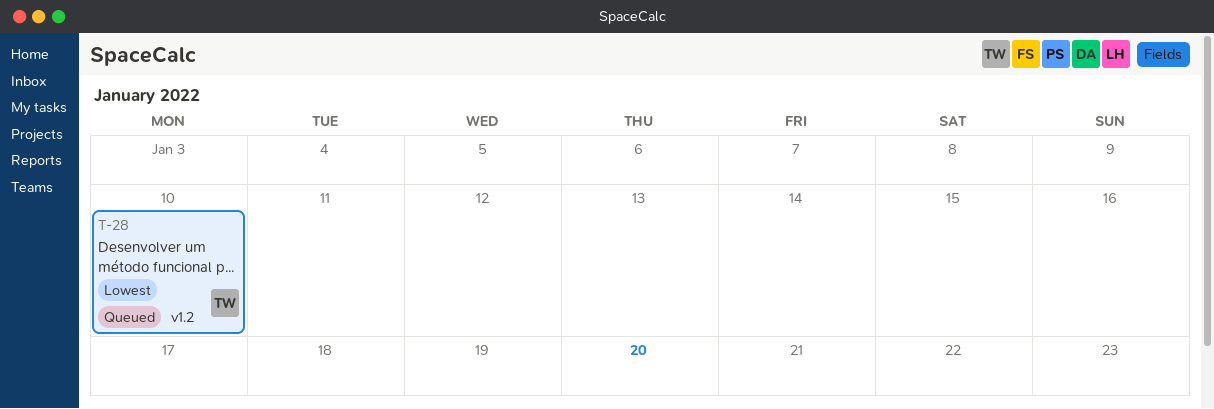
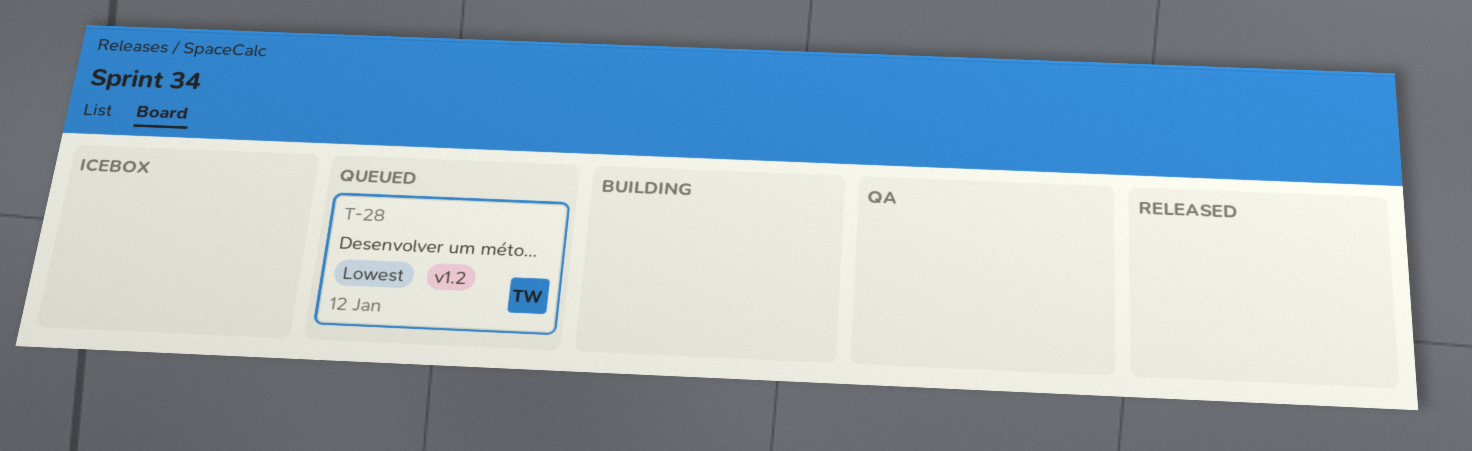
T-28, due: Jan 10 -> Jan 12

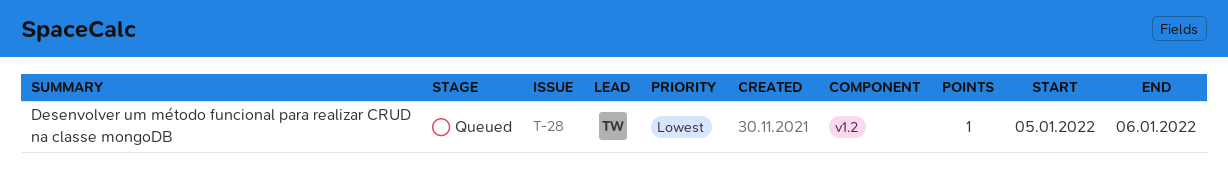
T-28, due: Jan 12 -> Jan 6

